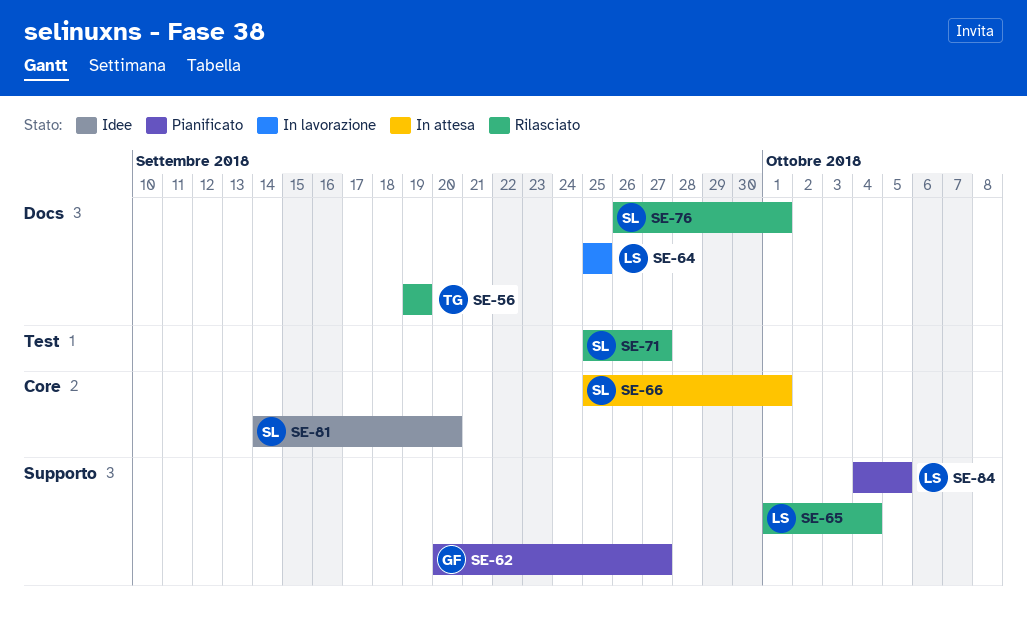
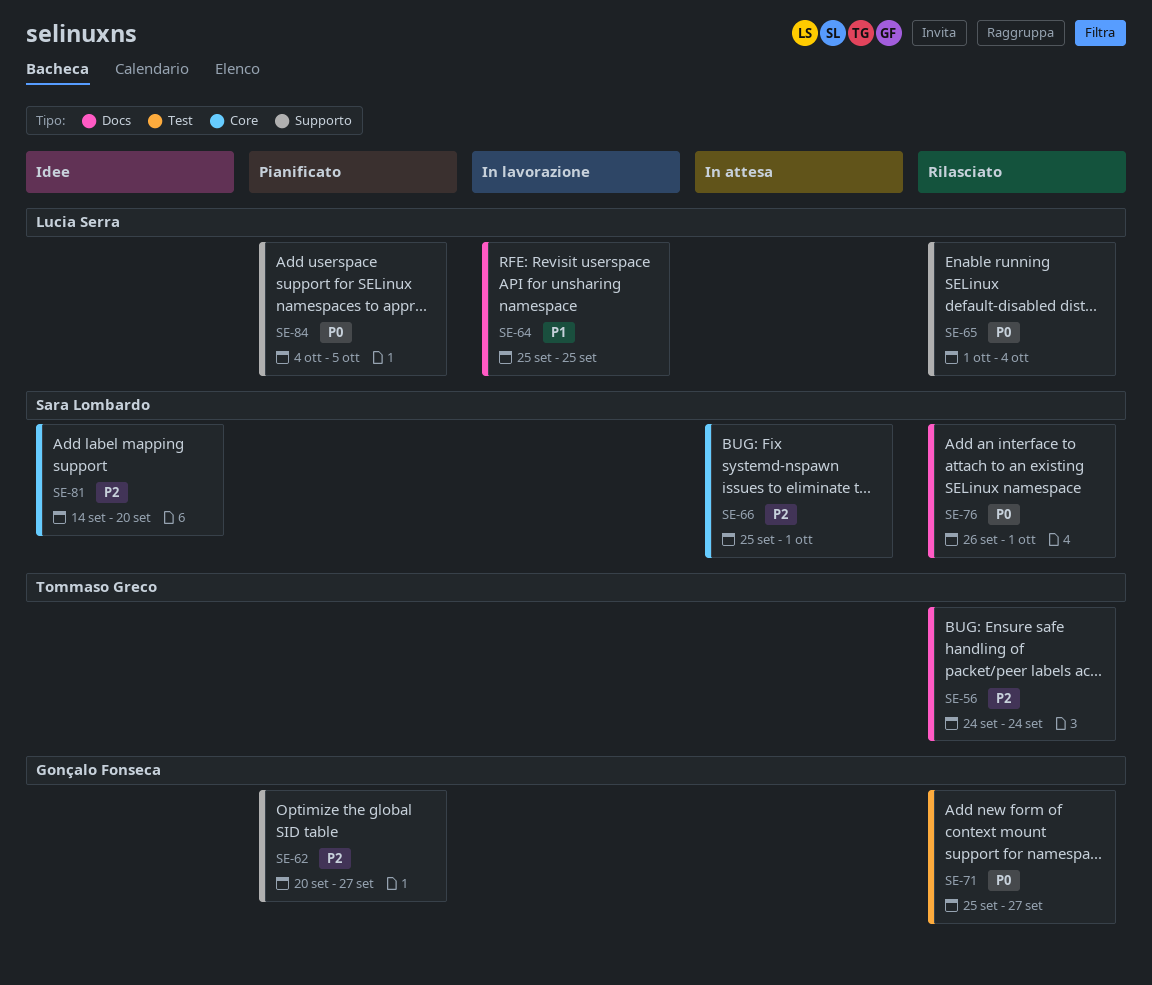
SE-56, start: Sep 19 -> Sep 24
SE-56, due: Sep 19 -> Sep 24
SE-71, owner: Sara Lombardo -> Gonçalo Fonseca

